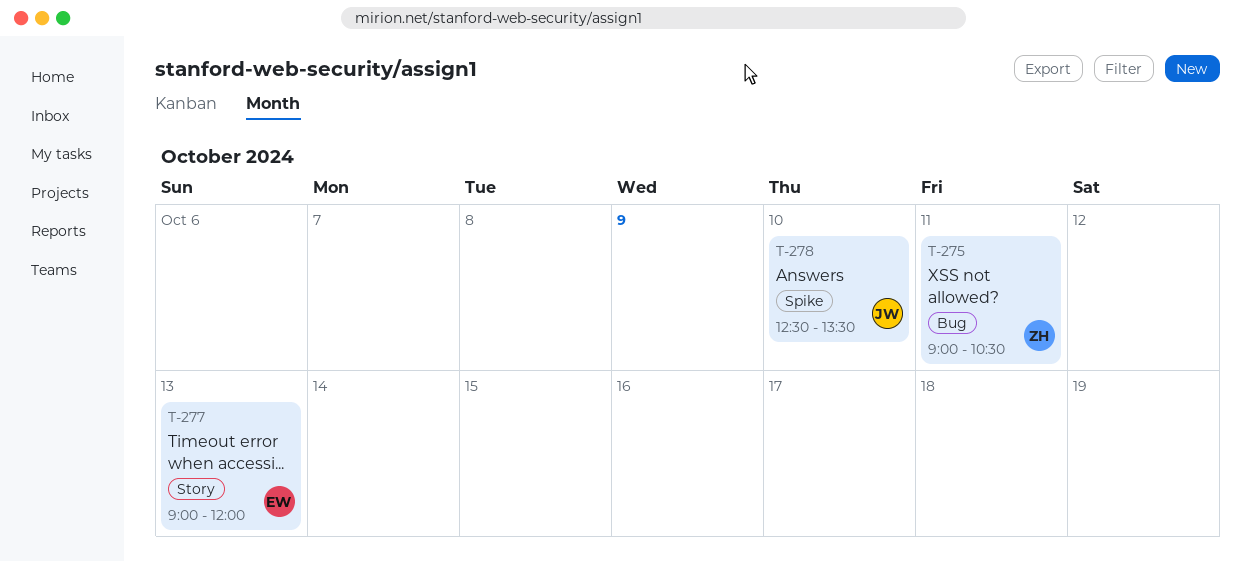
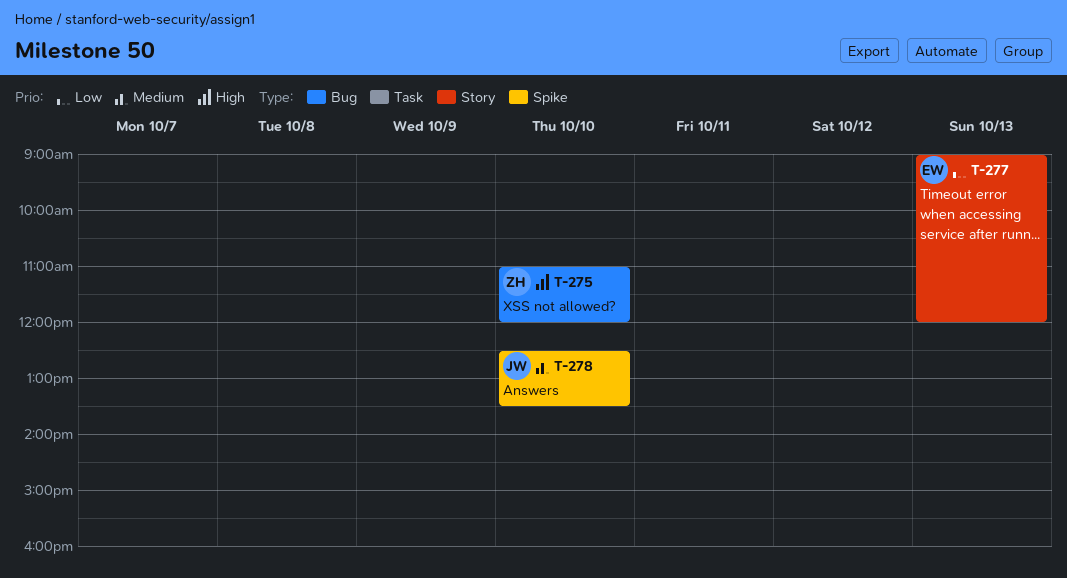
T-275, day: Oct 11 -> Oct 10
T-275, begins: 09:00 -> 11:00
T-275, ends: 10:30 -> 12:00

